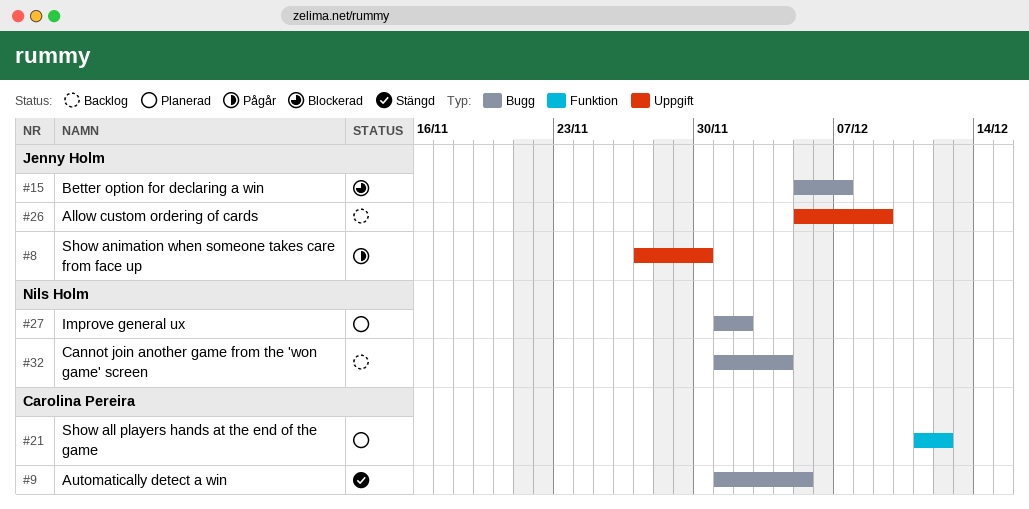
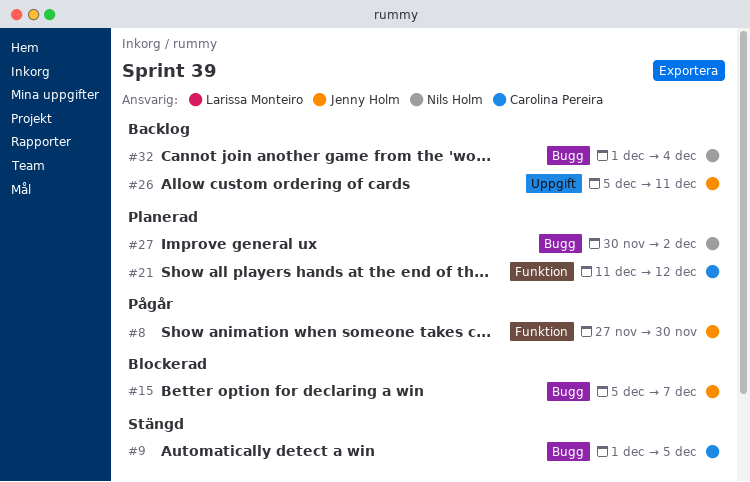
#8, label: Uppgift -> Funktion
#26, due: Dec 9 -> Dec 11
#27, start: Dec 1 -> Nov 30

